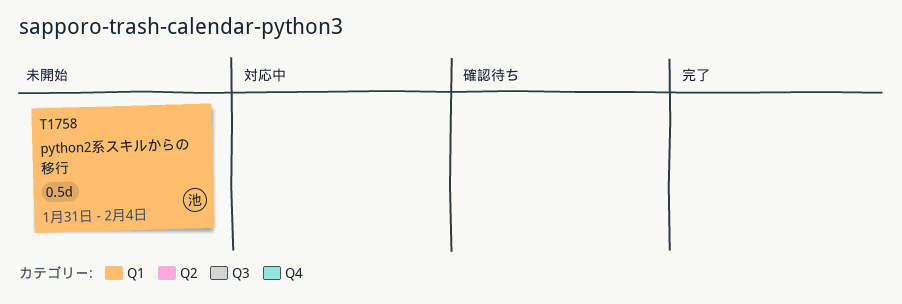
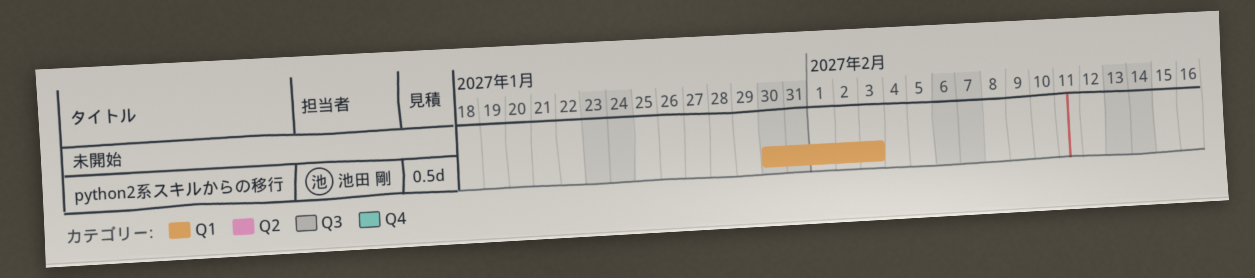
python2系スキルからの移行, start: Jan 31 -> Jan 30
python2系スキルからの移行, due: Feb 4 -> Feb 3

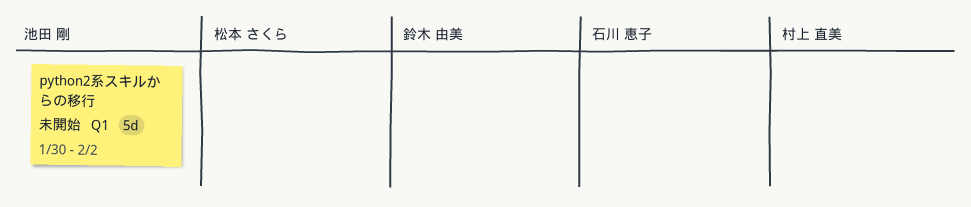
python2系スキルからの移行, estimate: 0.5d -> 5d
python2系スキルからの移行, due: Feb 3 -> Feb 2

